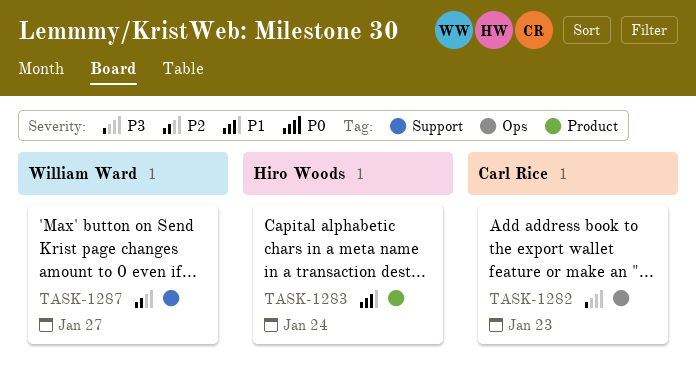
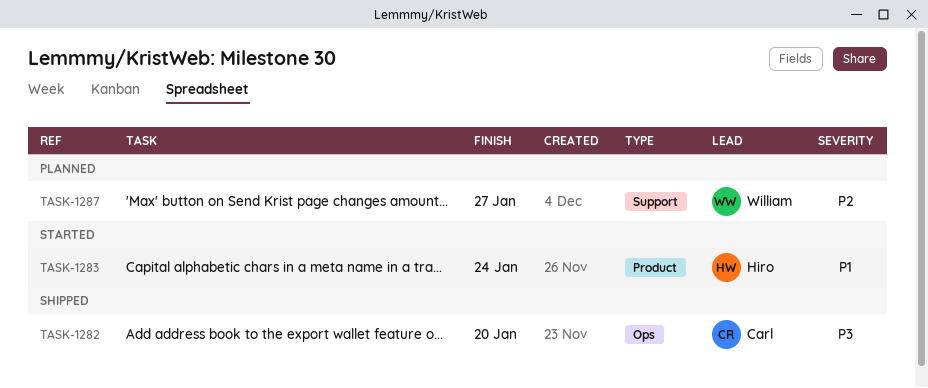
TASK-1282, due: Jan 23 -> Jan 20

